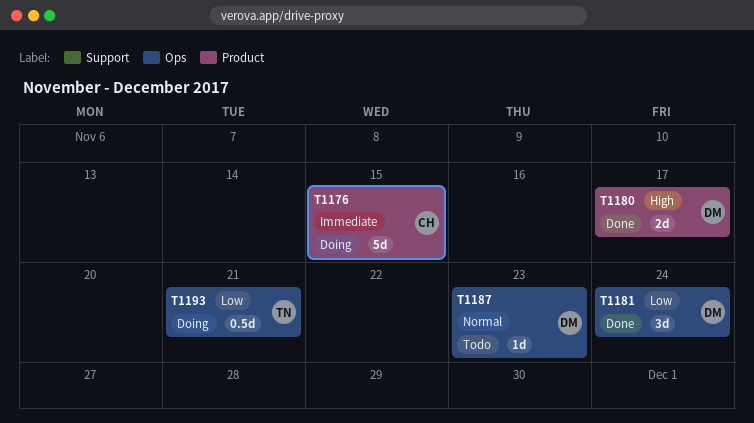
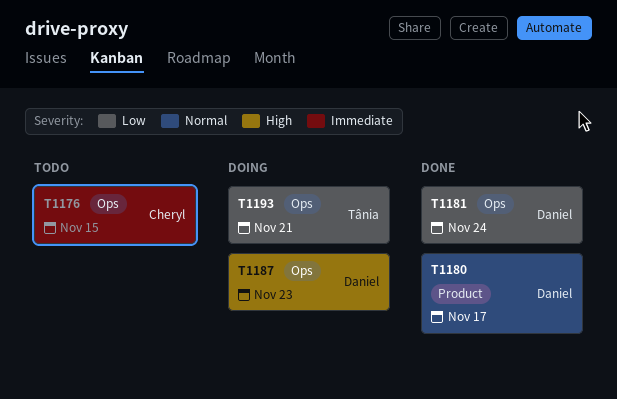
T1176, status: Doing -> Todo
T1176, label: Product -> Ops
T1180, priority: High -> Normal
T1187, status: Todo -> Doing
T1187, priority: Normal -> High

